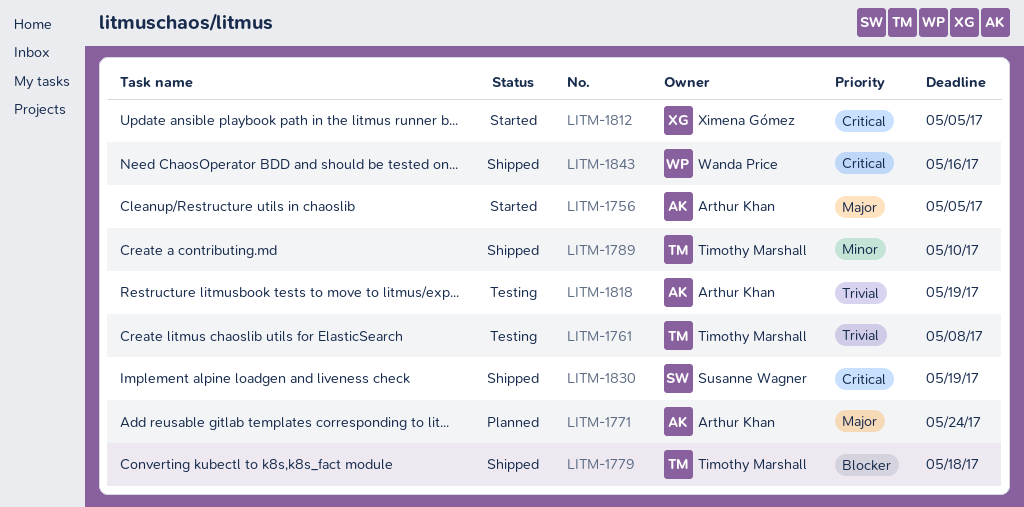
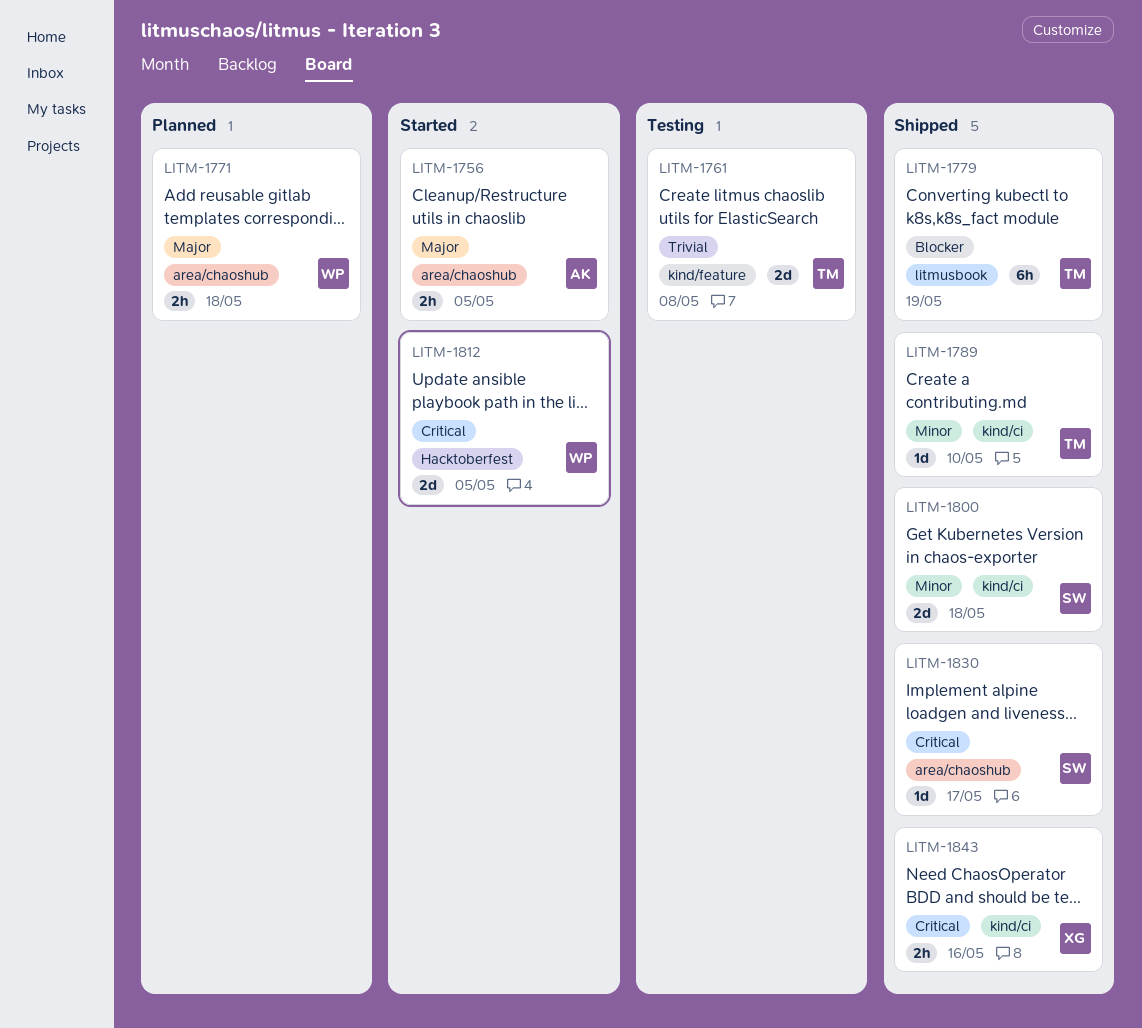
LITM-1771, owner: Arthur Khan -> Wanda Price
LITM-1771, due: May 24 -> May 18
LITM-1779, due: May 18 -> May 19
LITM-1800: none -> present
LITM-1812, owner: Ximena Gómez -> Wanda Price
LITM-1818: present -> none
LITM-1830, due: May 19 -> May 17
LITM-1843, owner: Wanda Price -> Ximena Gómez

